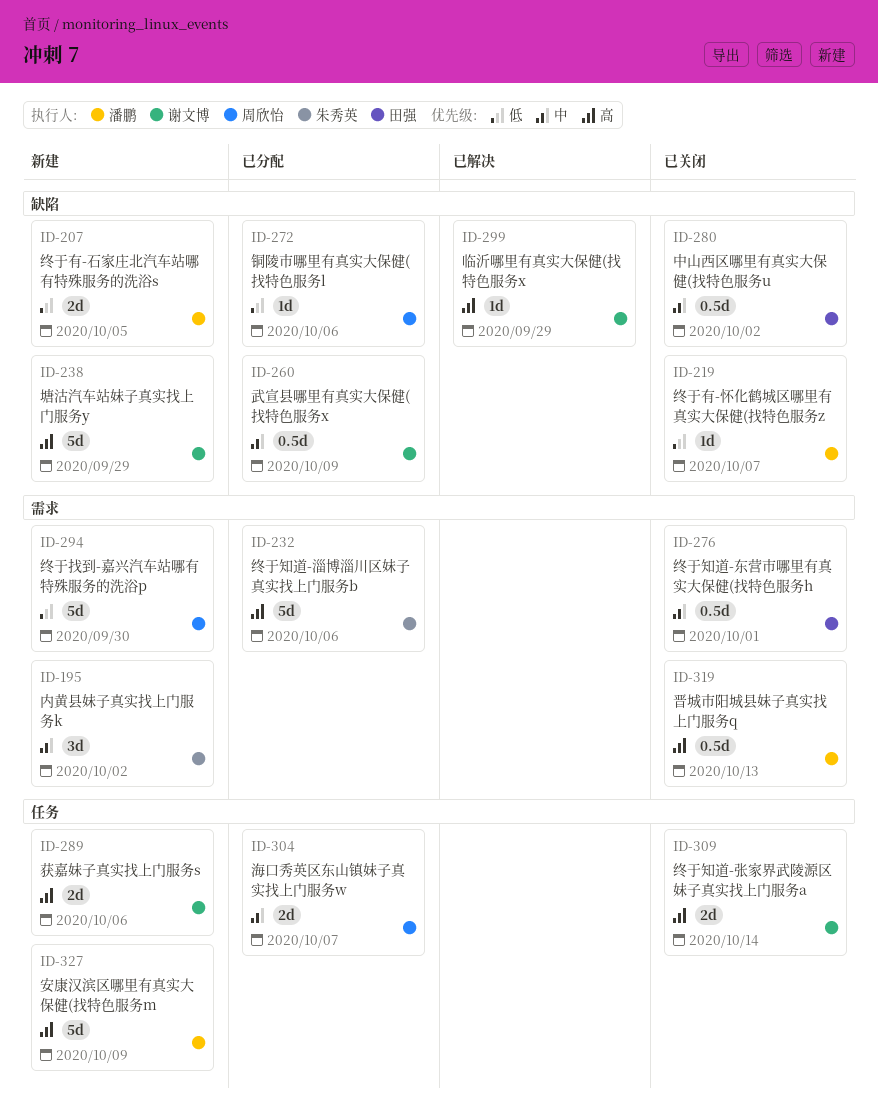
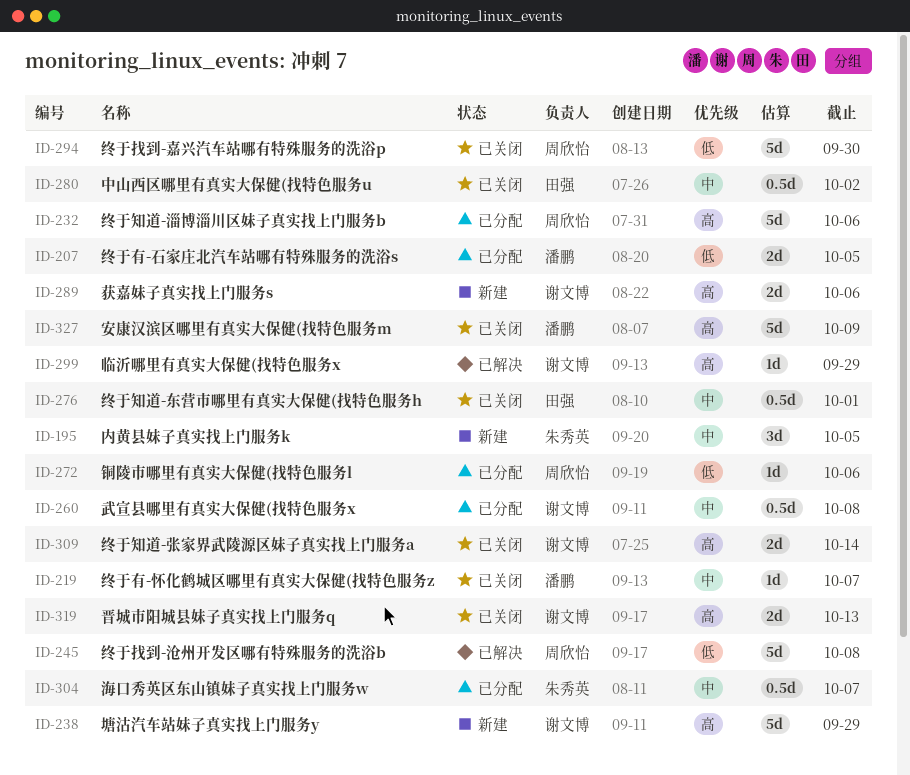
ID-195, due: Oct 2 -> Oct 5
ID-207, status: 新建 -> 已分配
ID-219, priority: 低 -> 中
ID-232, owner: 朱秀英 -> 周欣怡
ID-245: none -> present
ID-260, due: Oct 9 -> Oct 8
ID-294, status: 新建 -> 已关闭
ID-304, owner: 周欣怡 -> 朱秀英
ID-304, estimate: 2d -> 0.5d
ID-319, owner: 潘鹏 -> 谢文博
ID-319, estimate: 0.5d -> 2d
ID-327, status: 新建 -> 已关闭

